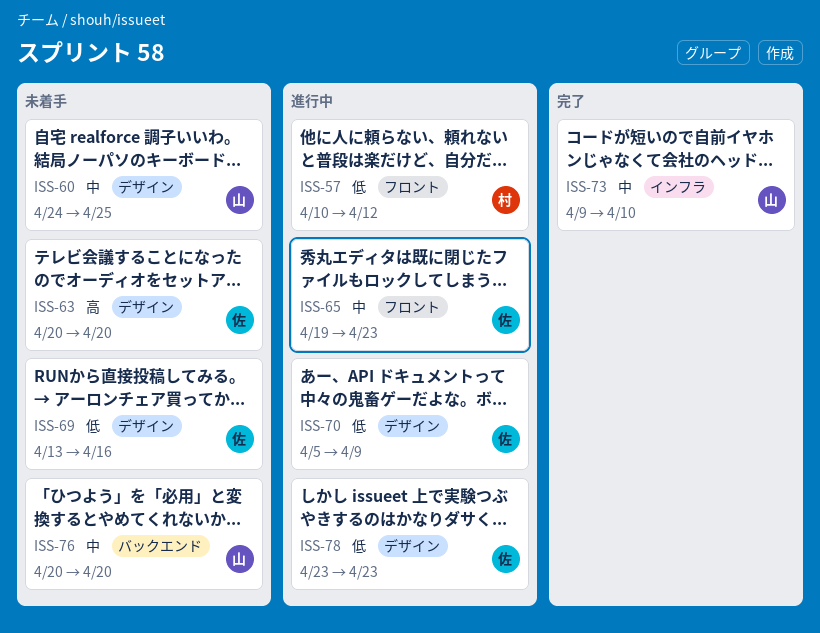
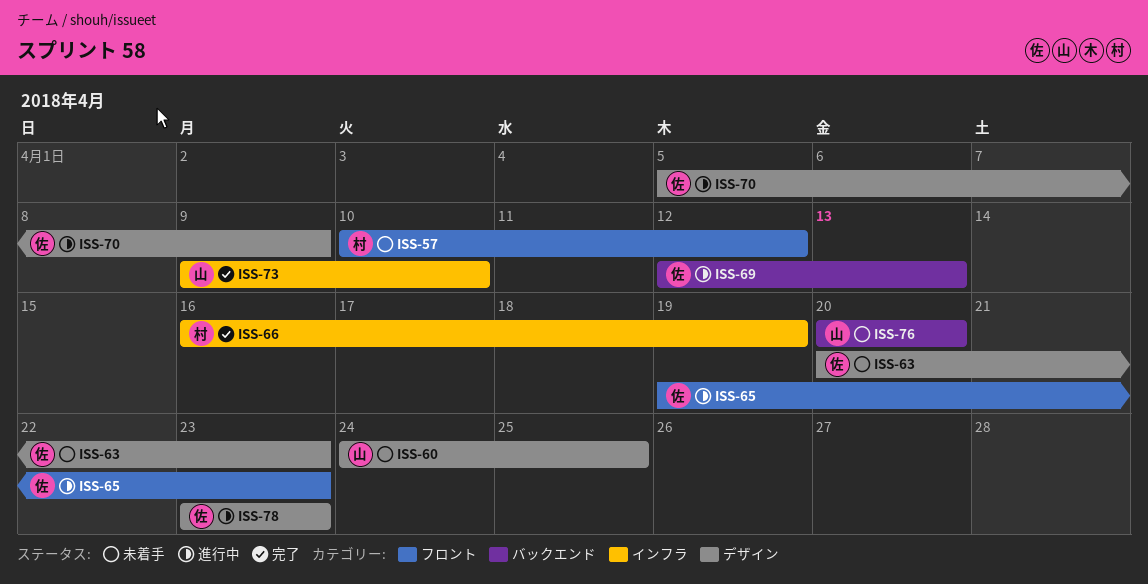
ISS-57, status: 進行中 -> 未着手
ISS-63, due: Apr 20 -> Apr 23
ISS-66: none -> present
ISS-69, status: 未着手 -> 進行中
ISS-69, label: デザイン -> バックエンド
ISS-69, start: Apr 13 -> Apr 12
ISS-69, due: Apr 16 -> Apr 13

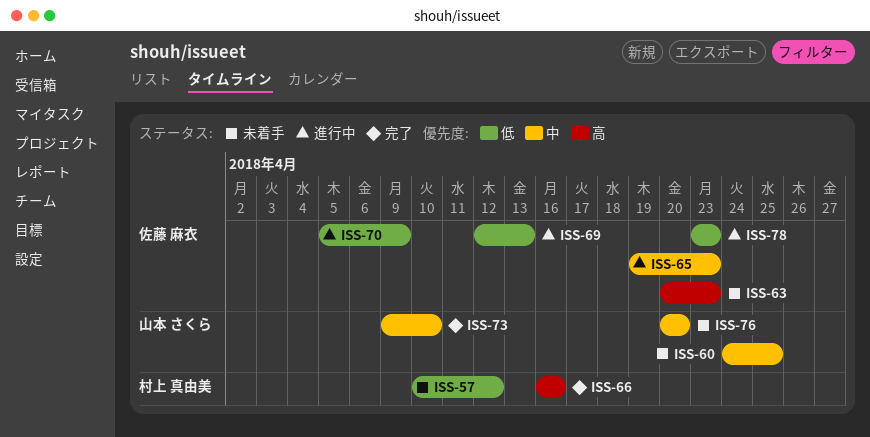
ISS-66, due: Apr 19 -> Apr 16

